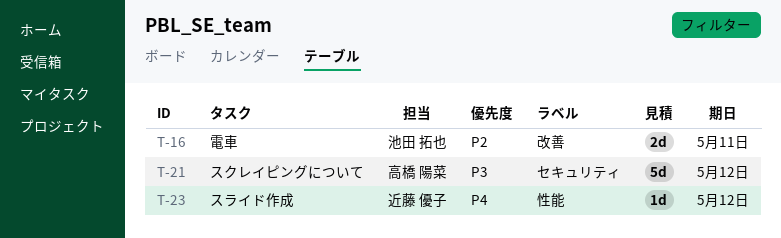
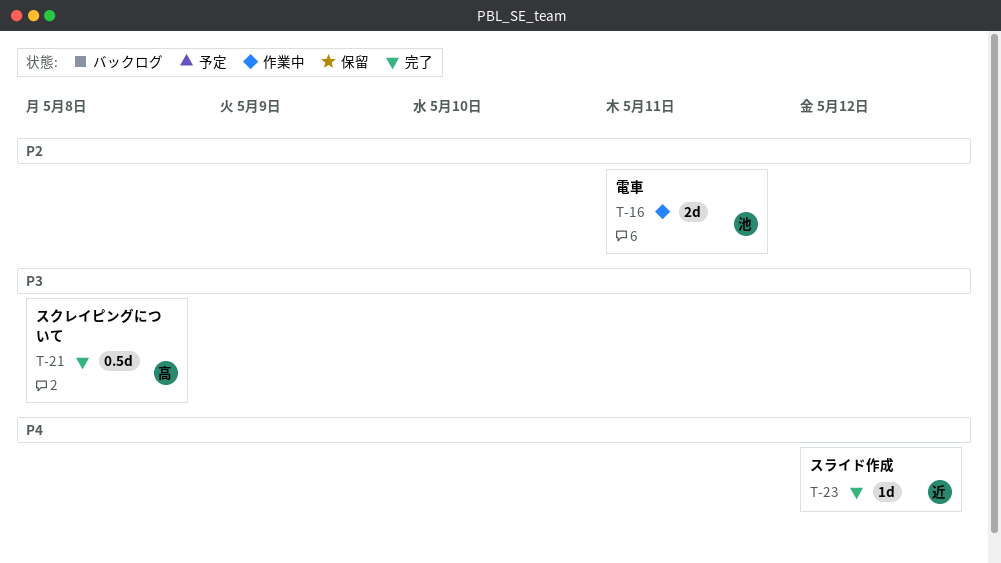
T-21, estimate: 5d -> 0.5d
T-21, due: May 12 -> May 8

